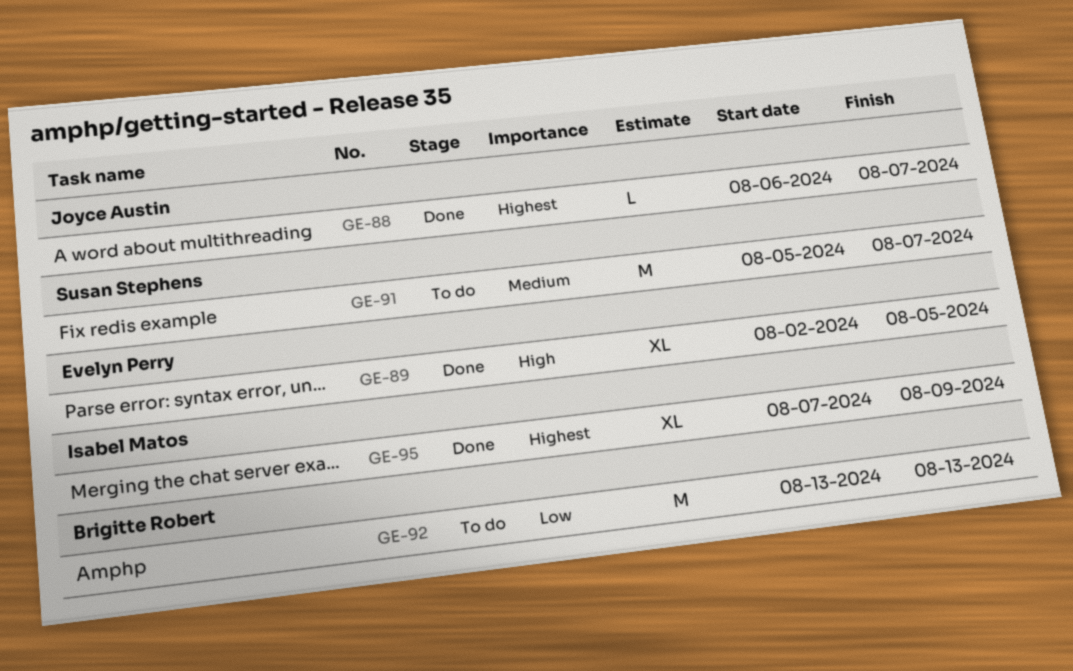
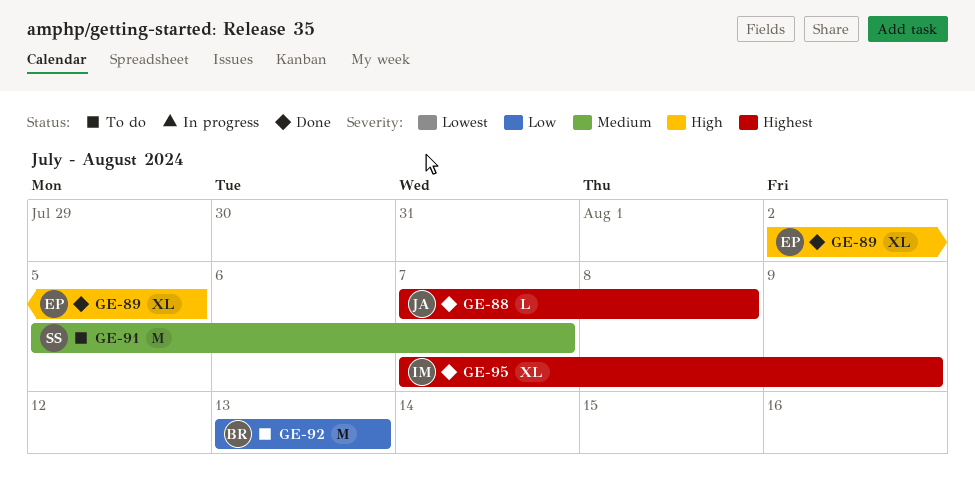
GE-88, start: Aug 6 -> Aug 7
GE-88, due: Aug 7 -> Aug 8

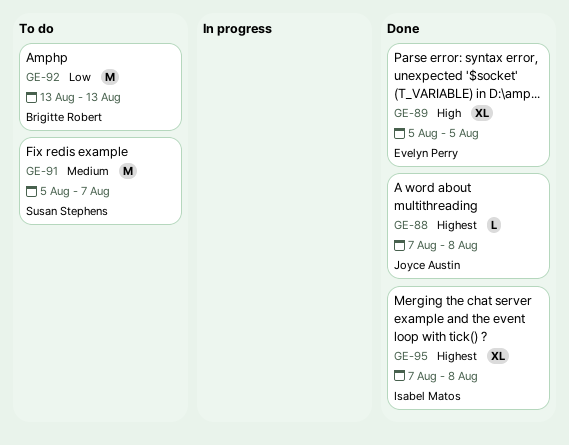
GE-89, start: Aug 2 -> Aug 5
GE-95, due: Aug 9 -> Aug 8

